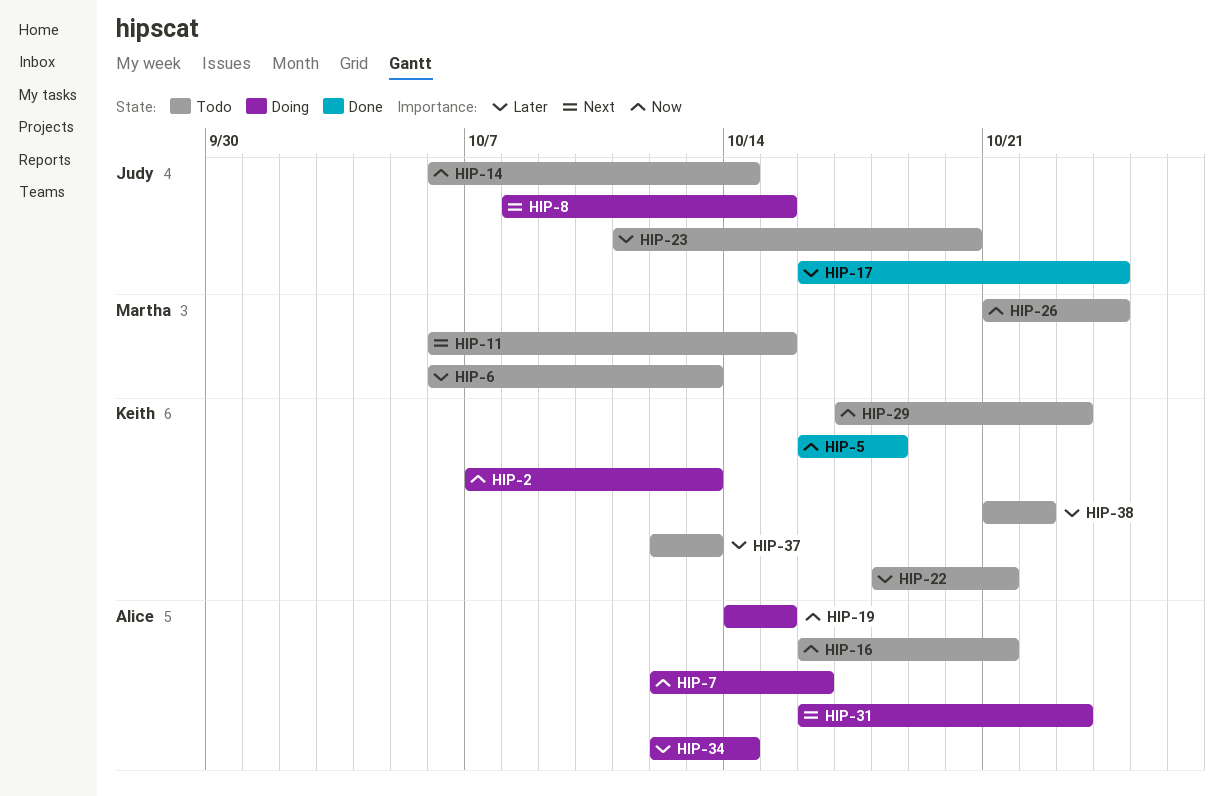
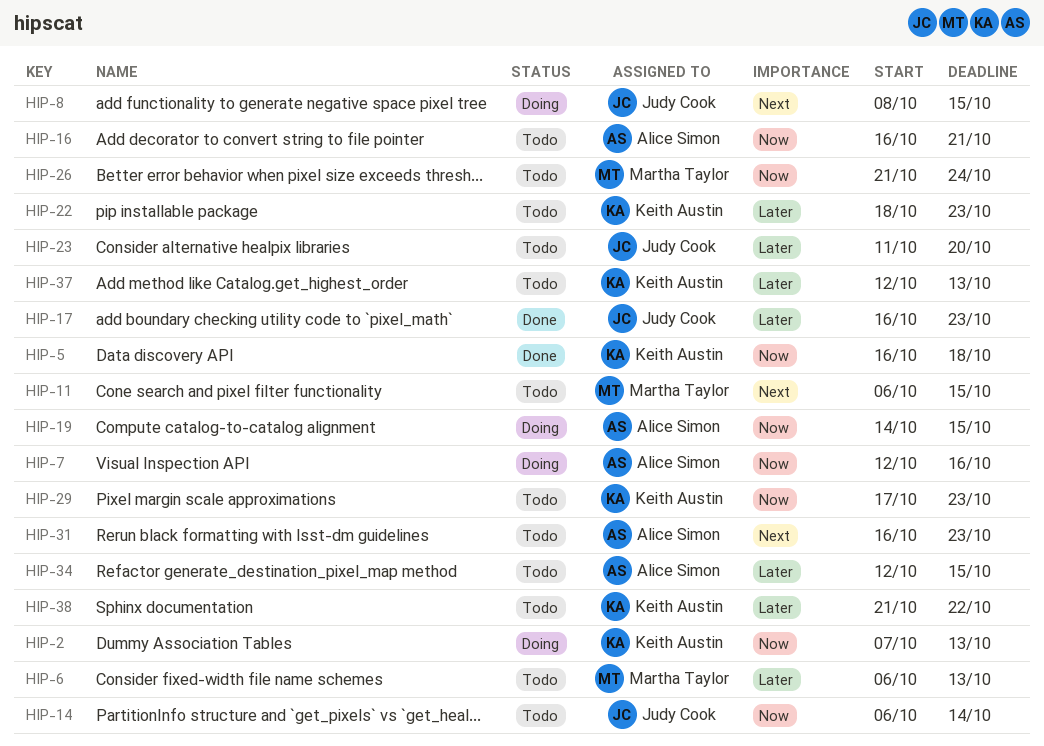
HIP-17, due: Oct 24 -> Oct 23
HIP-22, due: Oct 21 -> Oct 23
HIP-31, status: Doing -> Todo
HIP-34, status: Doing -> Todo
HIP-34, due: Oct 14 -> Oct 15

